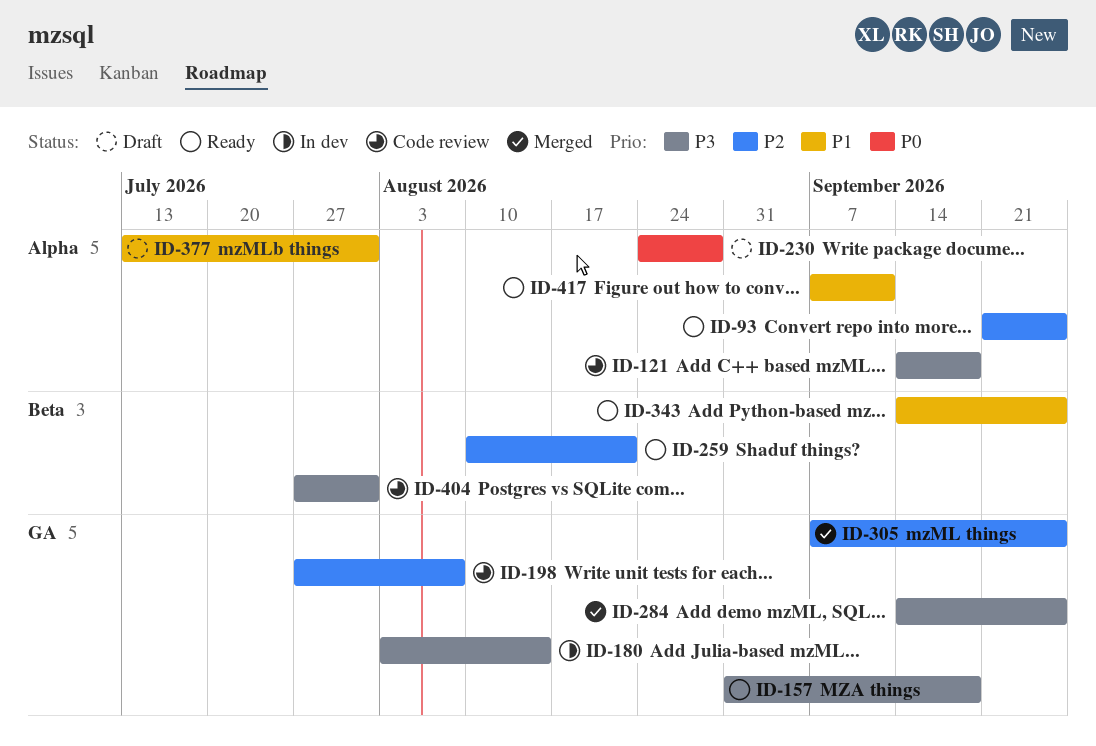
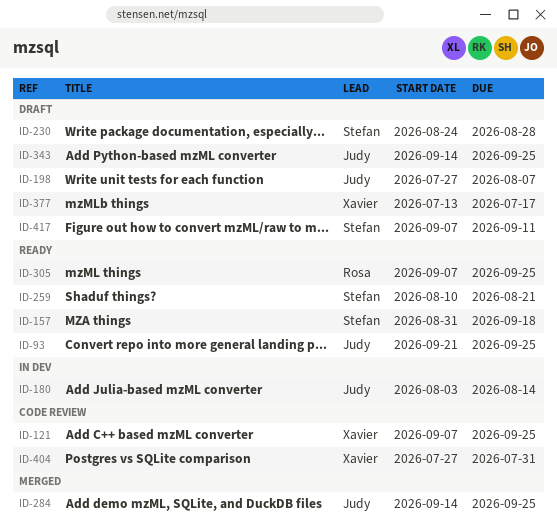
ID-121, start: Sep 14 -> Sep 7
ID-121, due: Sep 18 -> Sep 25
ID-198, status: Code review -> Draft
ID-305, status: Merged -> Ready
ID-343, status: Ready -> Draft
ID-377, due: Jul 31 -> Jul 17
ID-417, status: Ready -> Draft

